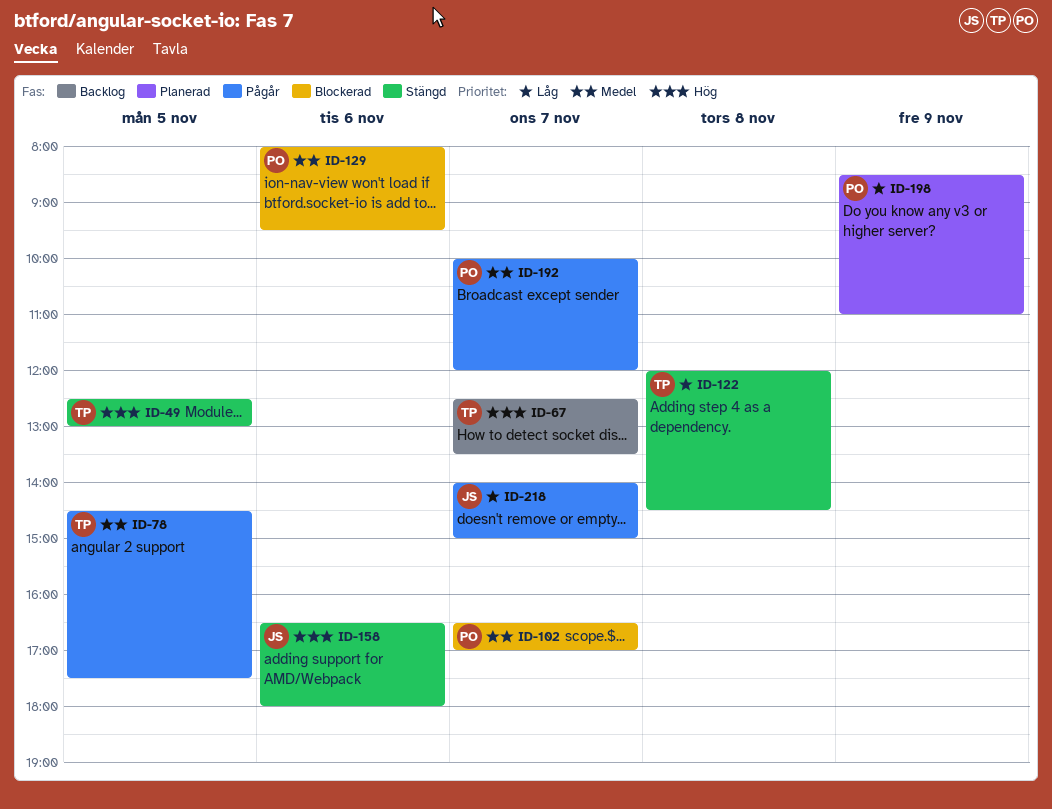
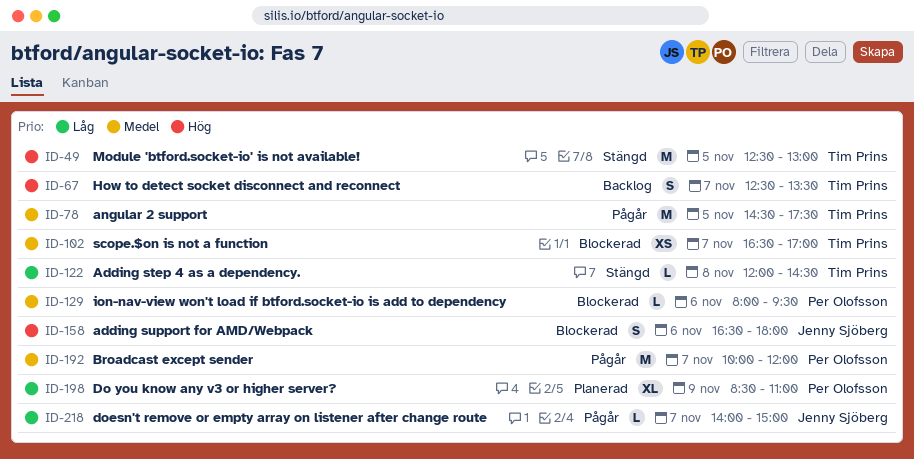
ID-102, owner: Per Olofsson -> Tim Prins
ID-158, status: Stängd -> Blockerad

